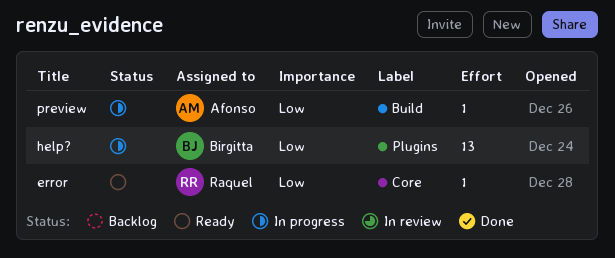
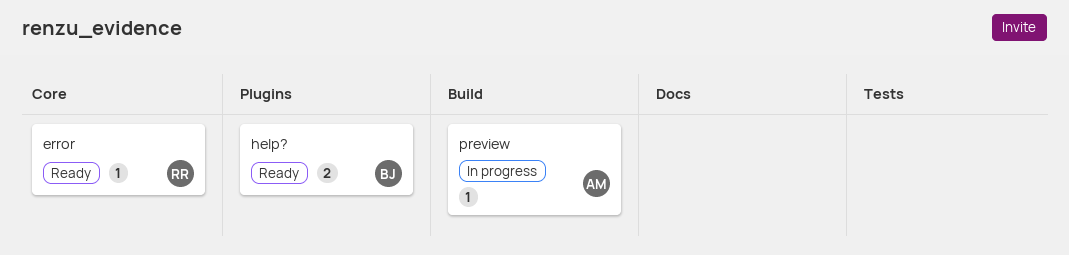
help?, status: In progress -> Ready
help?, estimate: 13 -> 2

